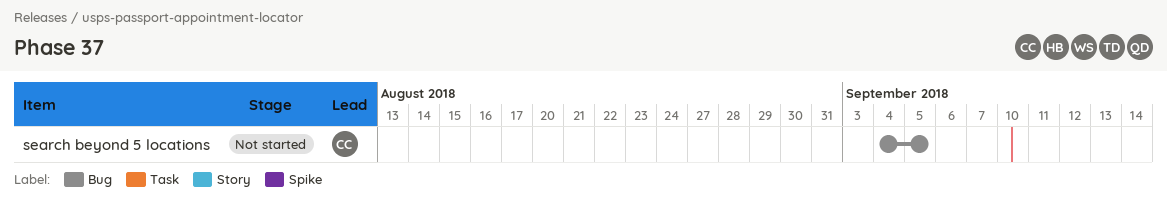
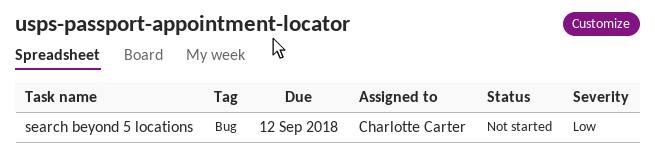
search beyond 5 locations, due: Sep 5 -> Sep 12

